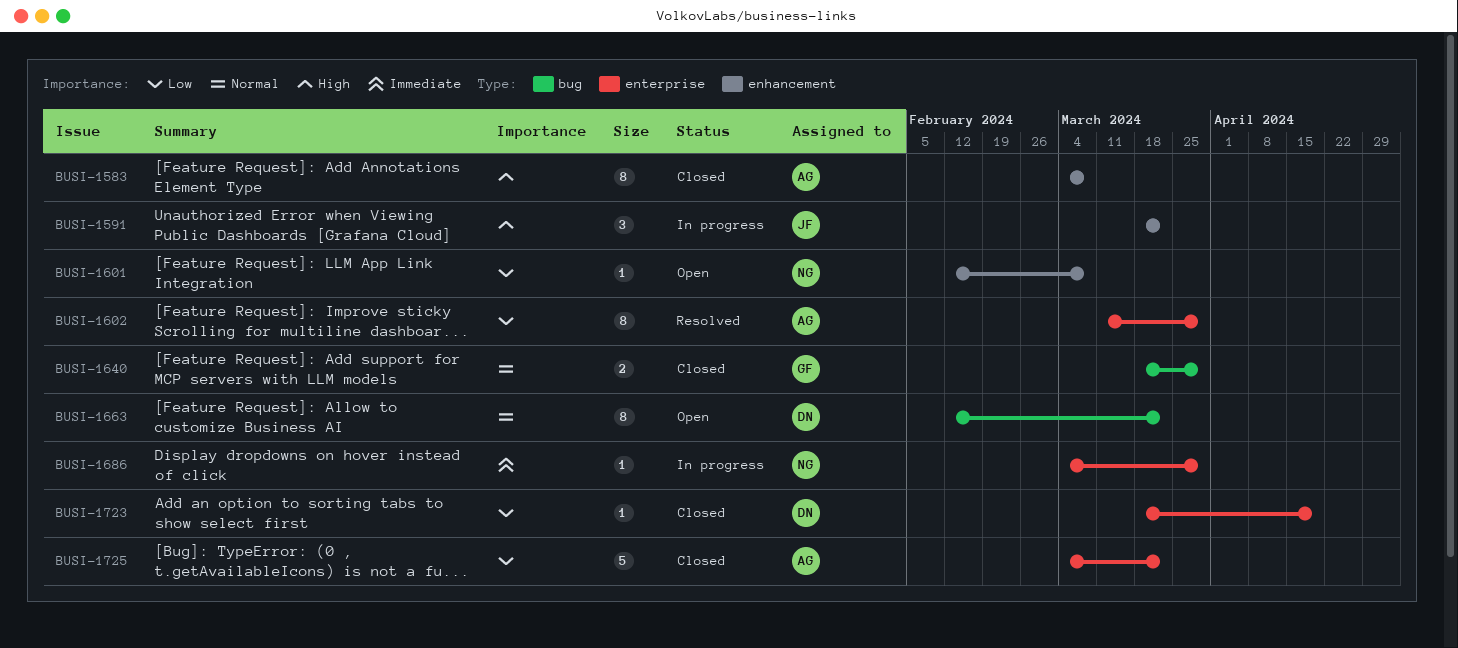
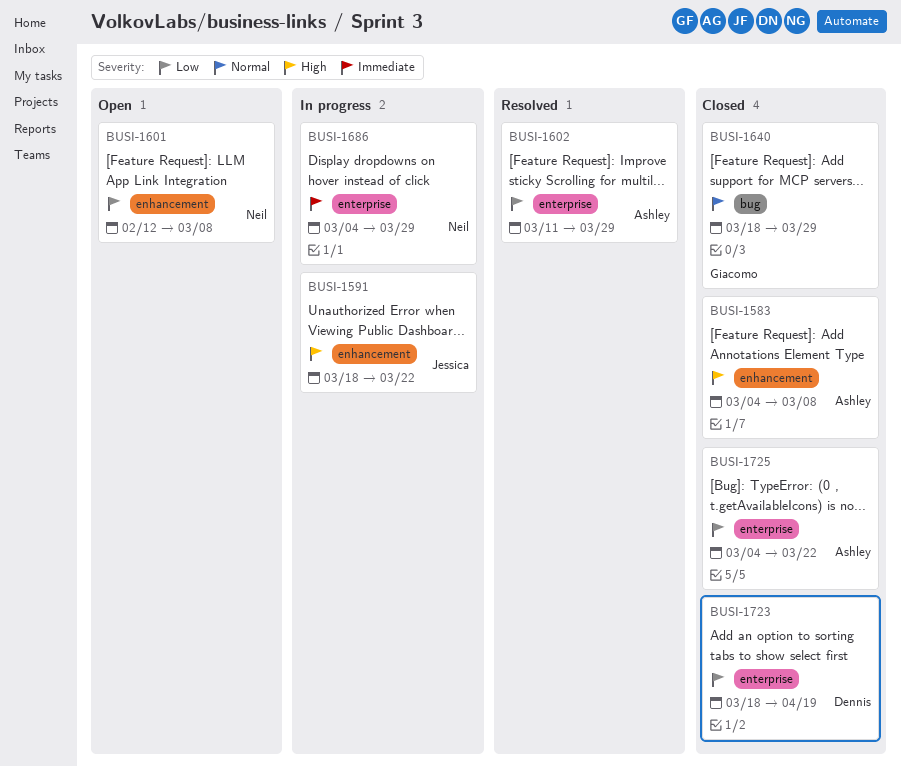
BUSI-1663: present -> none

